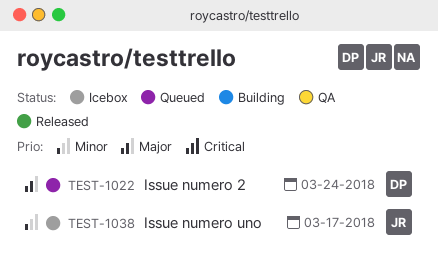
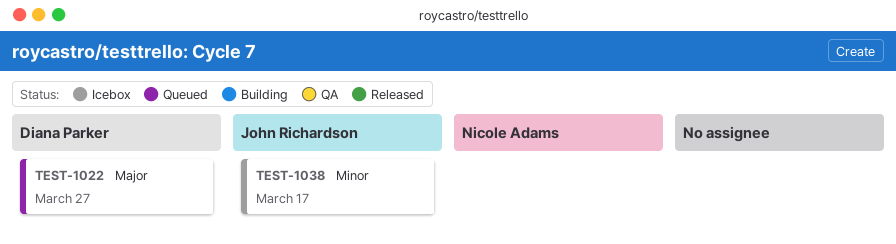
TEST-1022, due: Mar 24 -> Mar 27

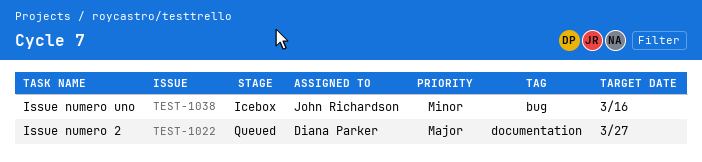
TEST-1038, due: Mar 17 -> Mar 16

